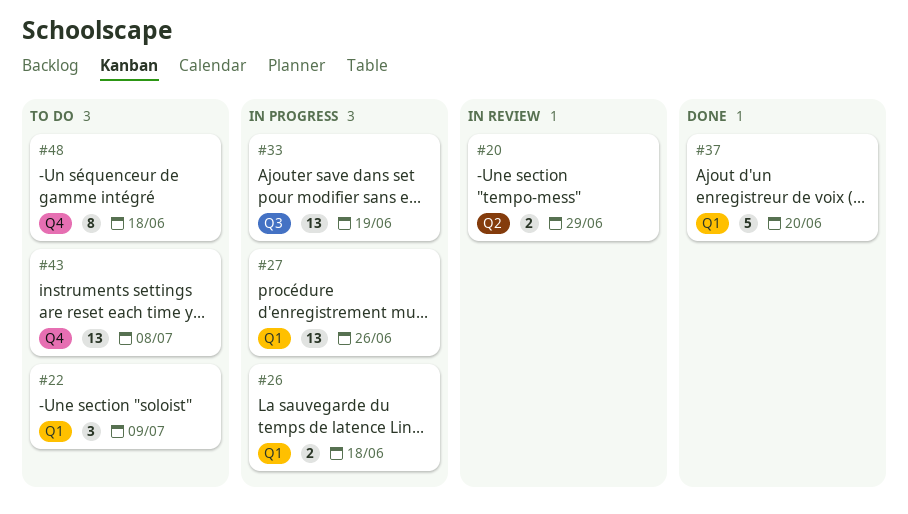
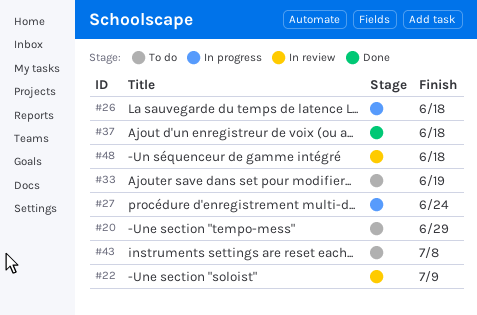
#20, status: In review -> To do
#22, status: To do -> In review
#27, due: Jun 26 -> Jun 24
#33, status: In progress -> To do
#37, due: Jun 20 -> Jun 18
#48, status: To do -> In review

